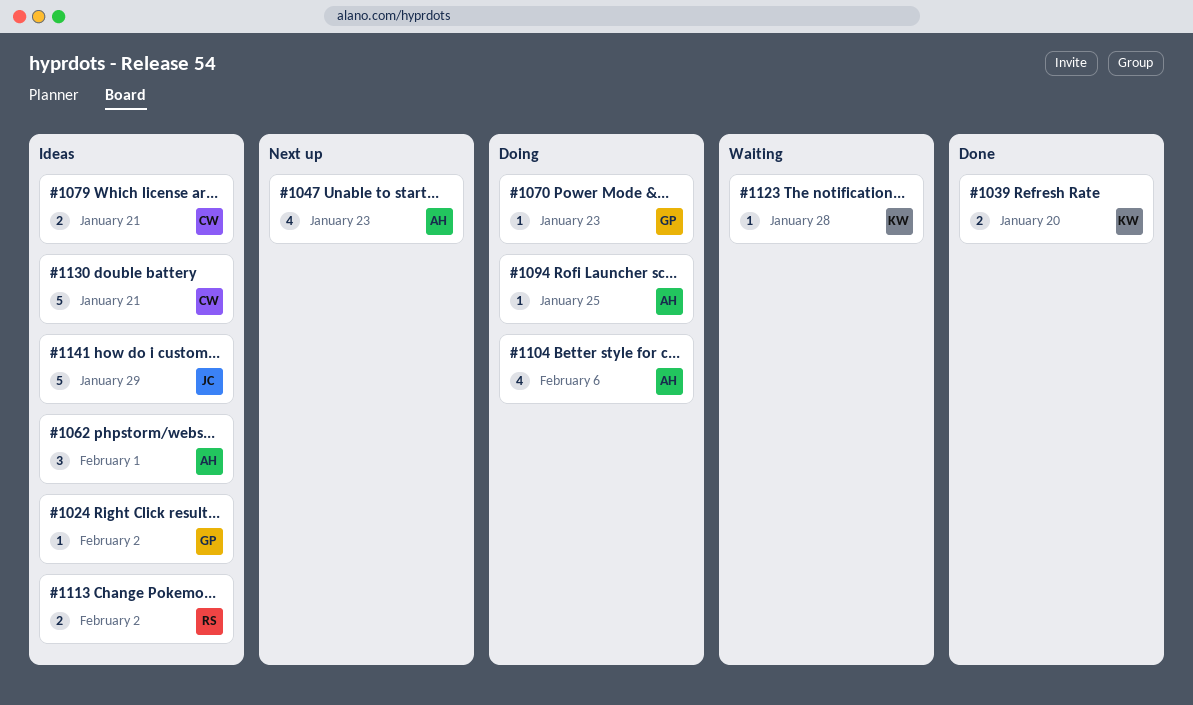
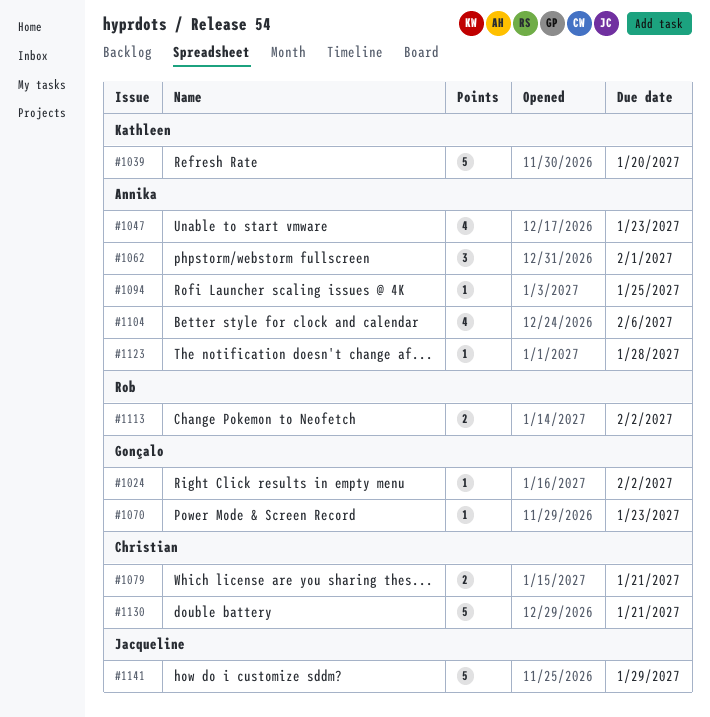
#1039, estimate: 2 -> 5
#1123, owner: Kathleen -> Annika

